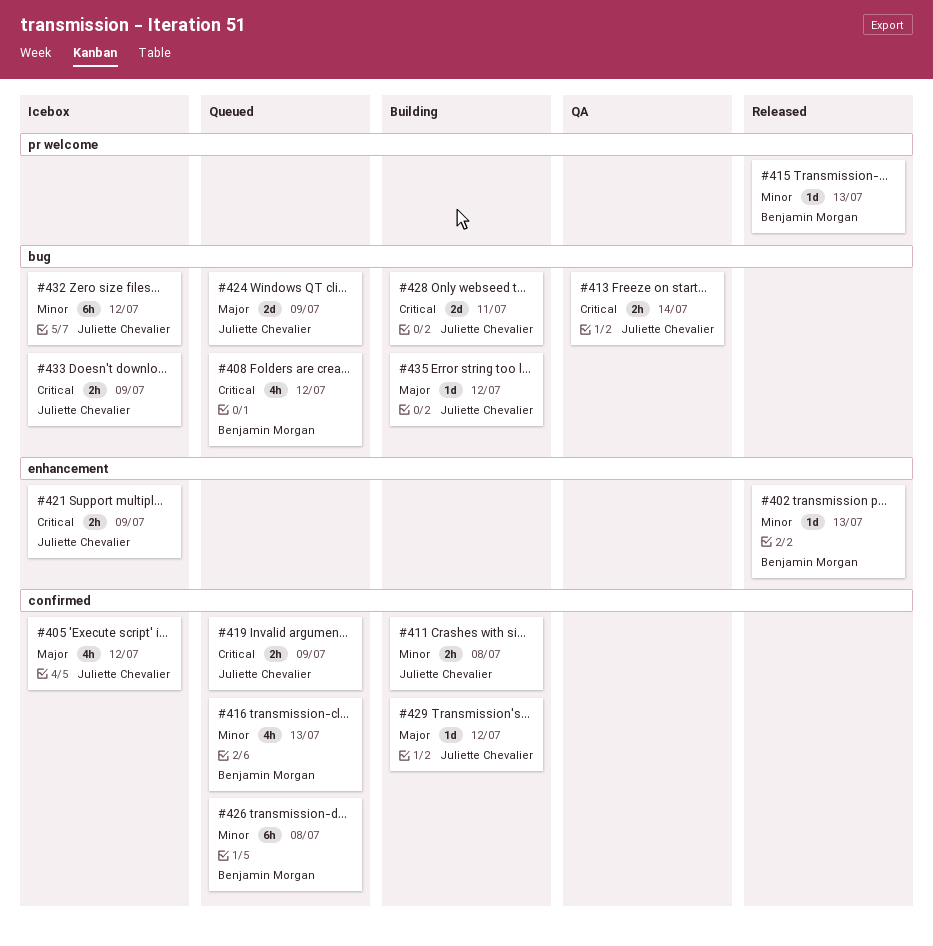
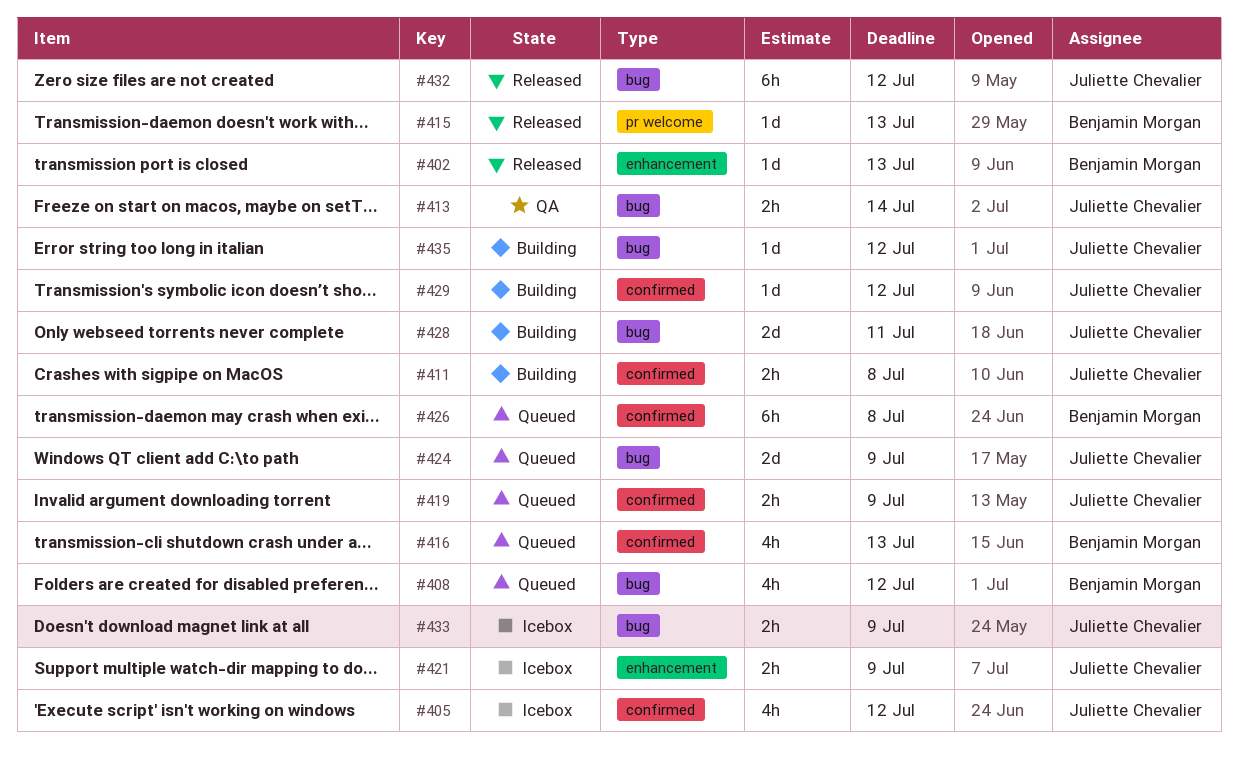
#432, status: Icebox -> Released

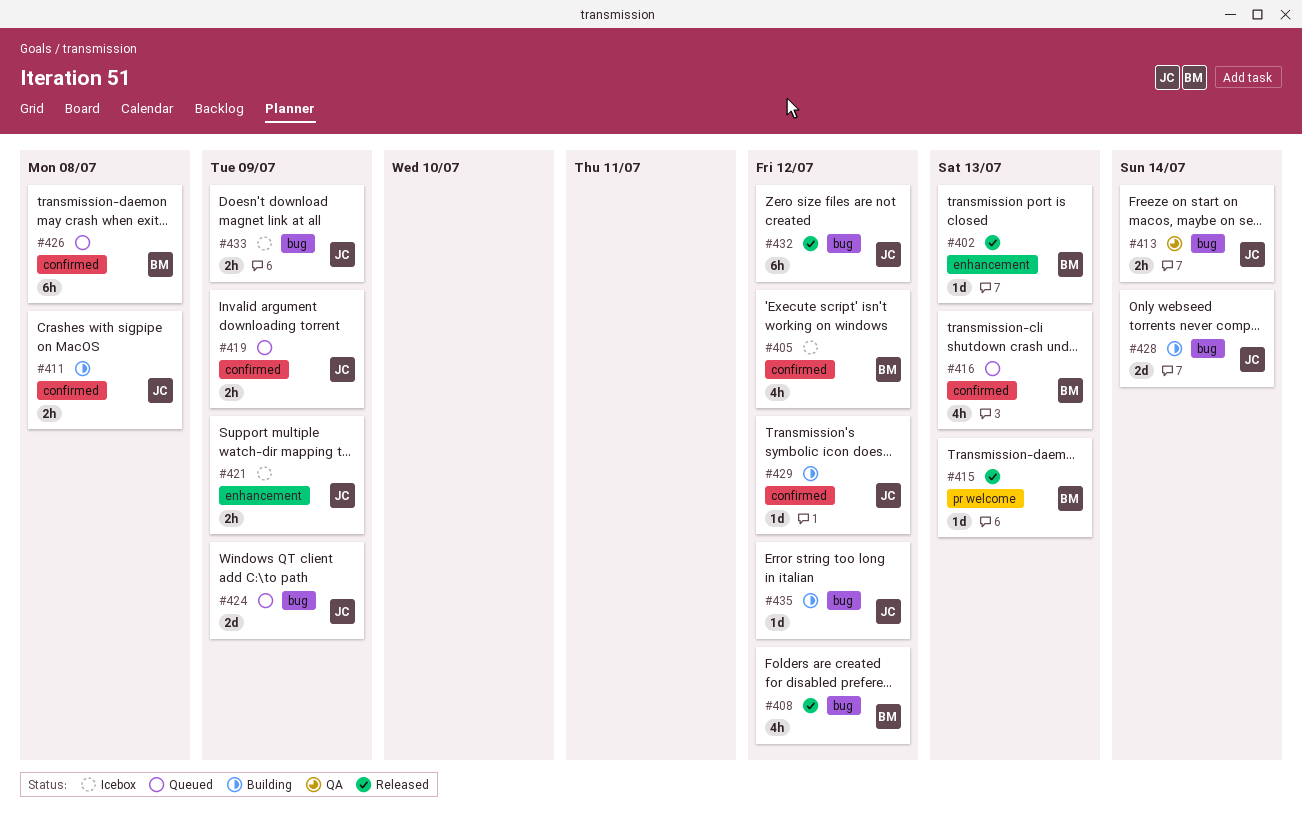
#405, owner: Juliette Chevalier -> Benjamin Morgan
#408, status: Queued -> Released
#428, due: Jul 11 -> Jul 14

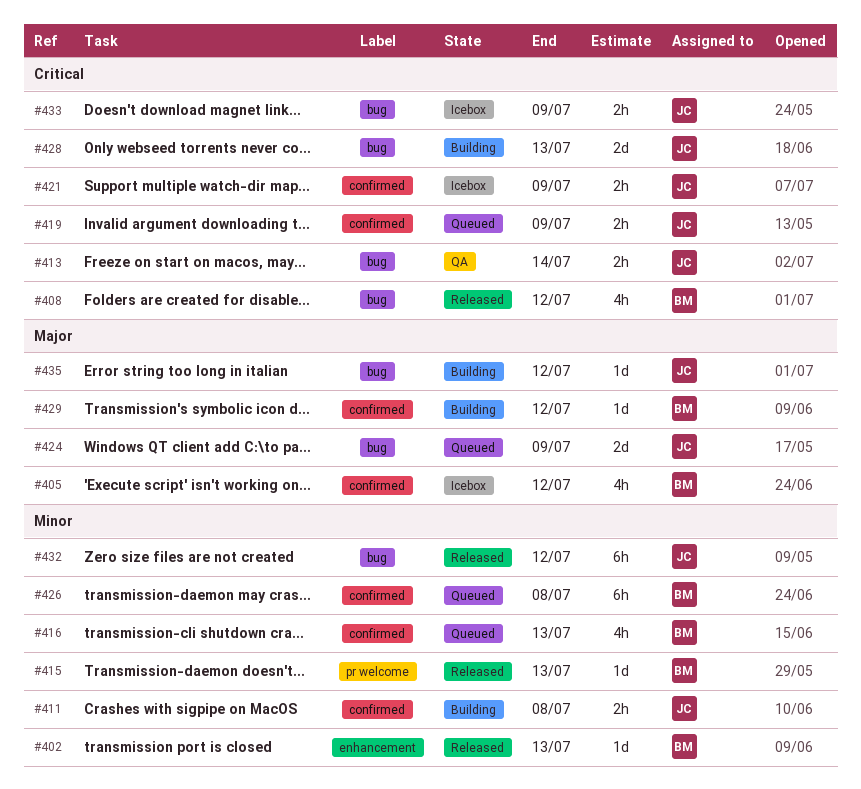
#421, label: enhancement -> confirmed
#428, due: Jul 14 -> Jul 13
#429, owner: JC -> BM

